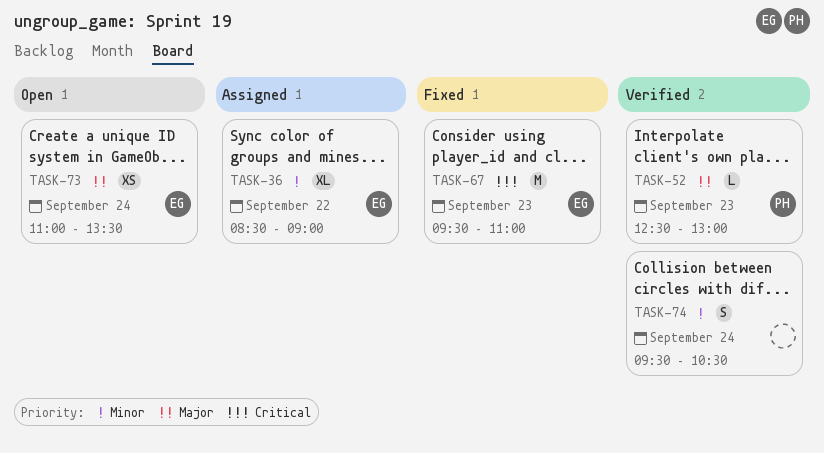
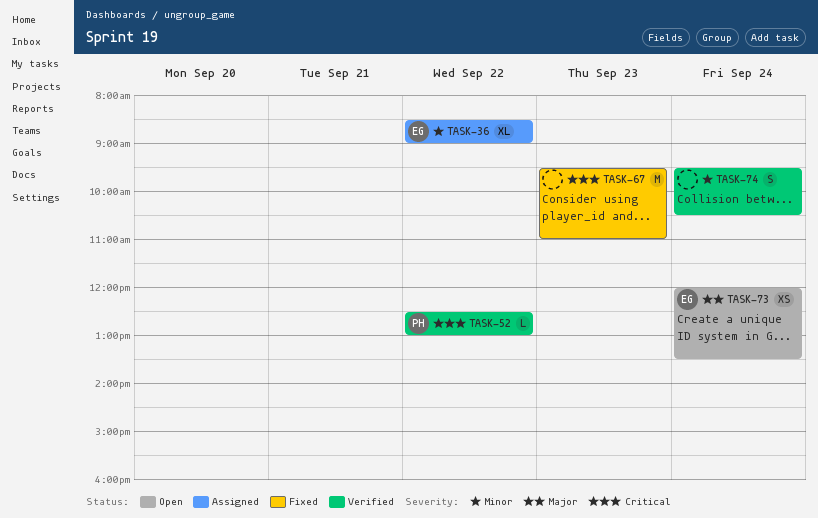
TASK-52, priority: Major -> Critical
TASK-52, day: Sep 23 -> Sep 22
TASK-67, owner: EG -> none
TASK-73, begins: 11:00 -> 12:00

